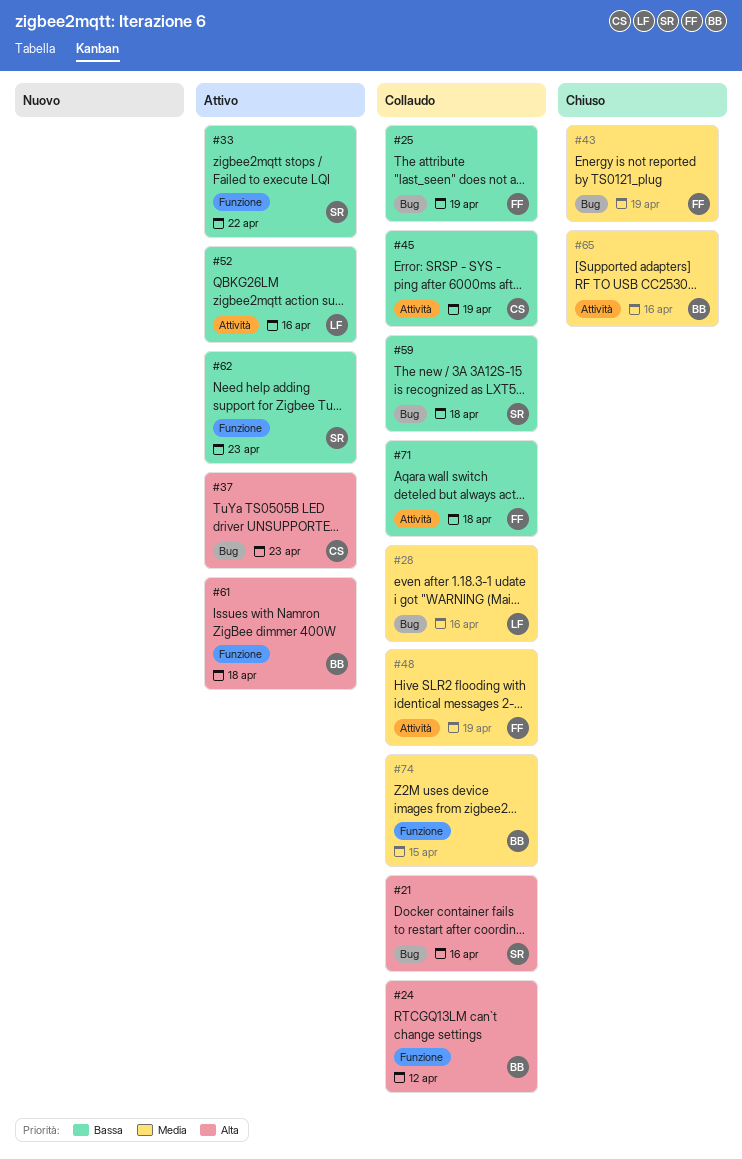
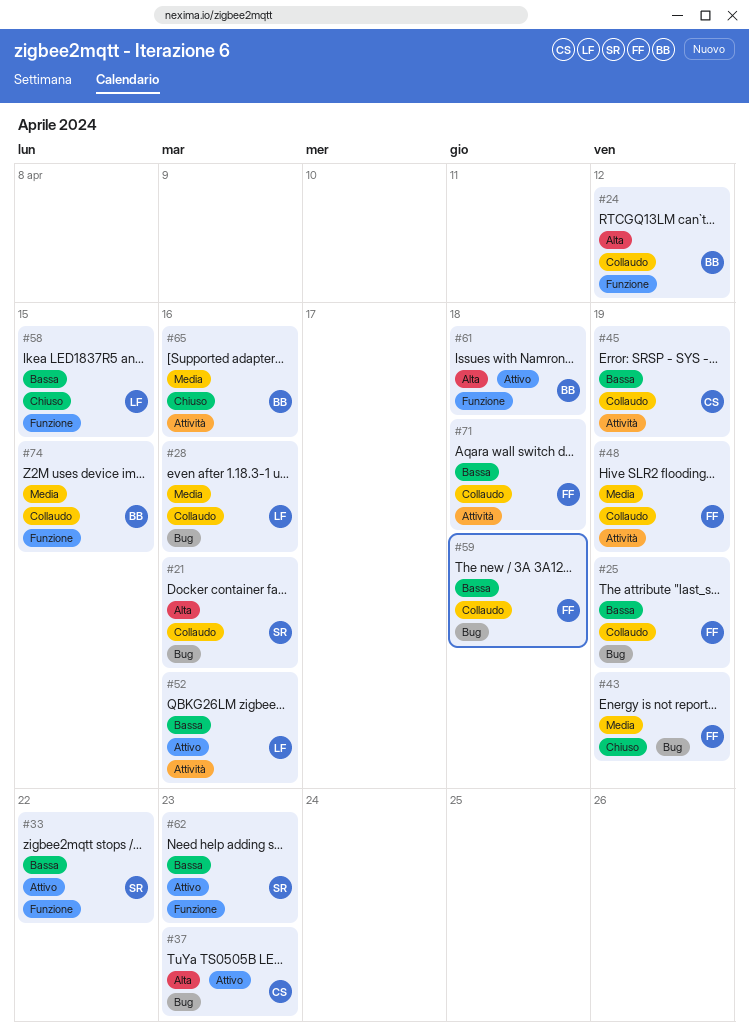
#58: none -> present
#59, owner: SR -> FF

